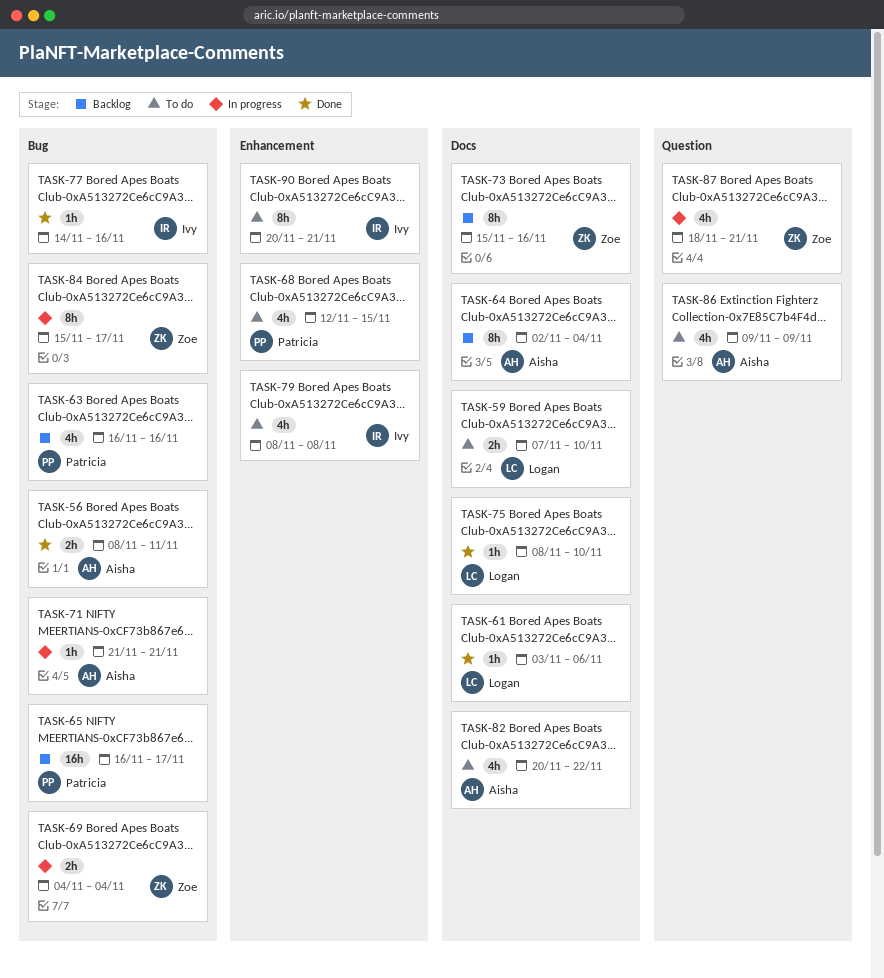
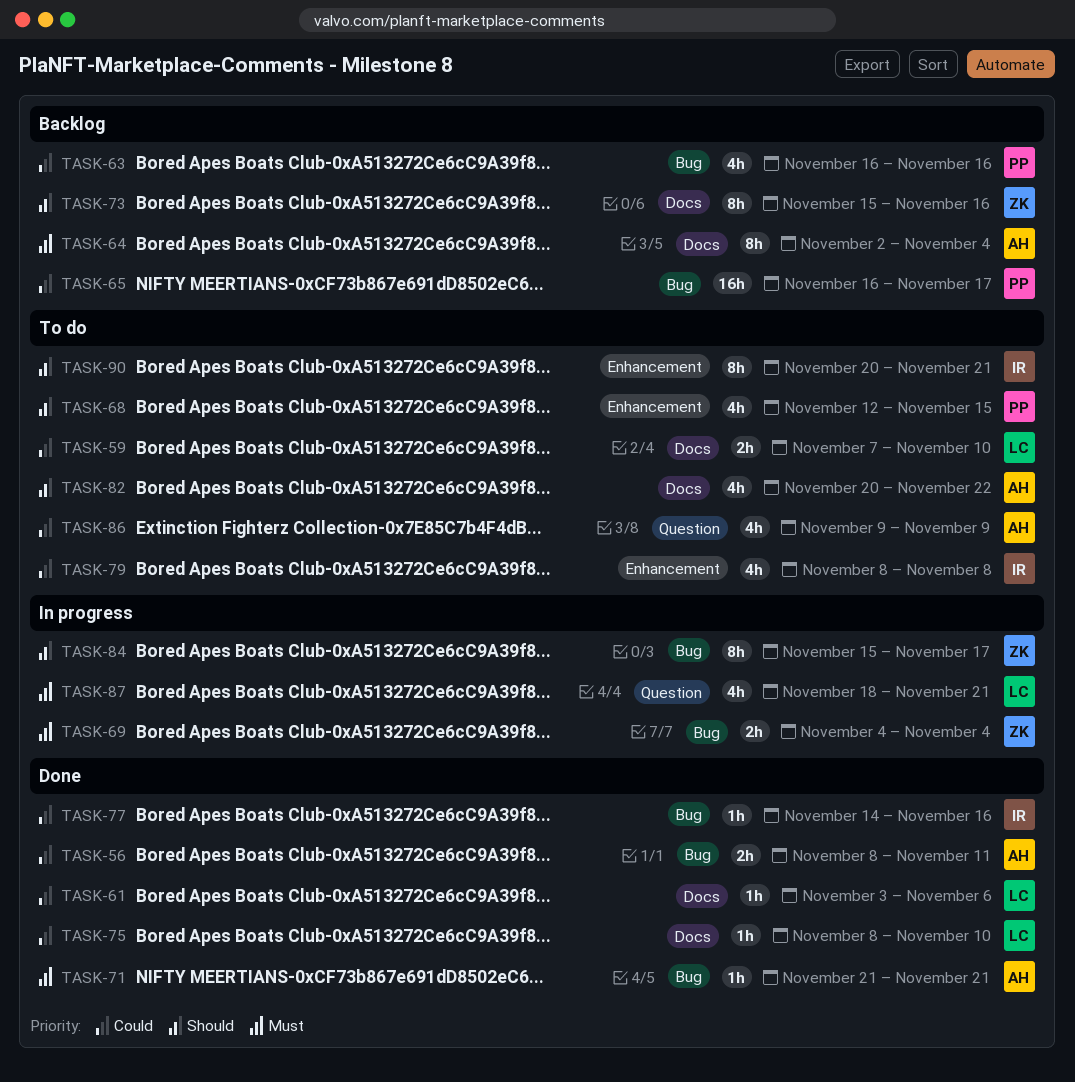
TASK-71, status: In progress -> Done
TASK-87, owner: Zoe -> Logan

